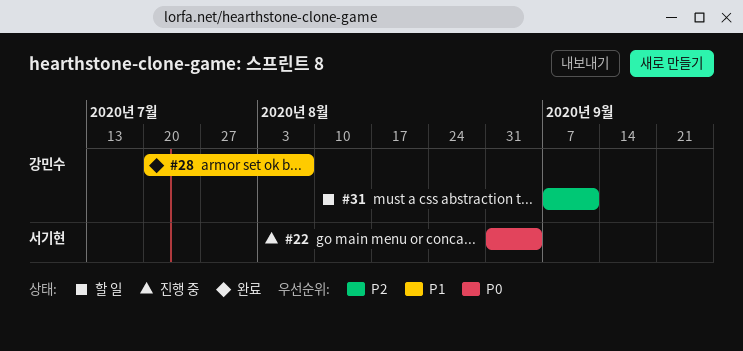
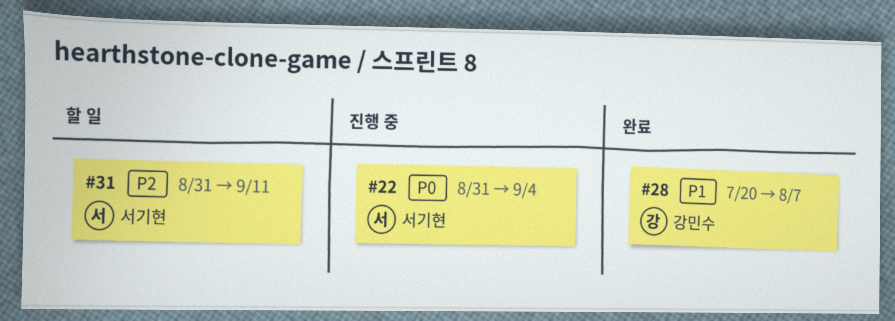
#31, owner: 강민수 -> 서기현
#31, start: Sep 7 -> Aug 31

